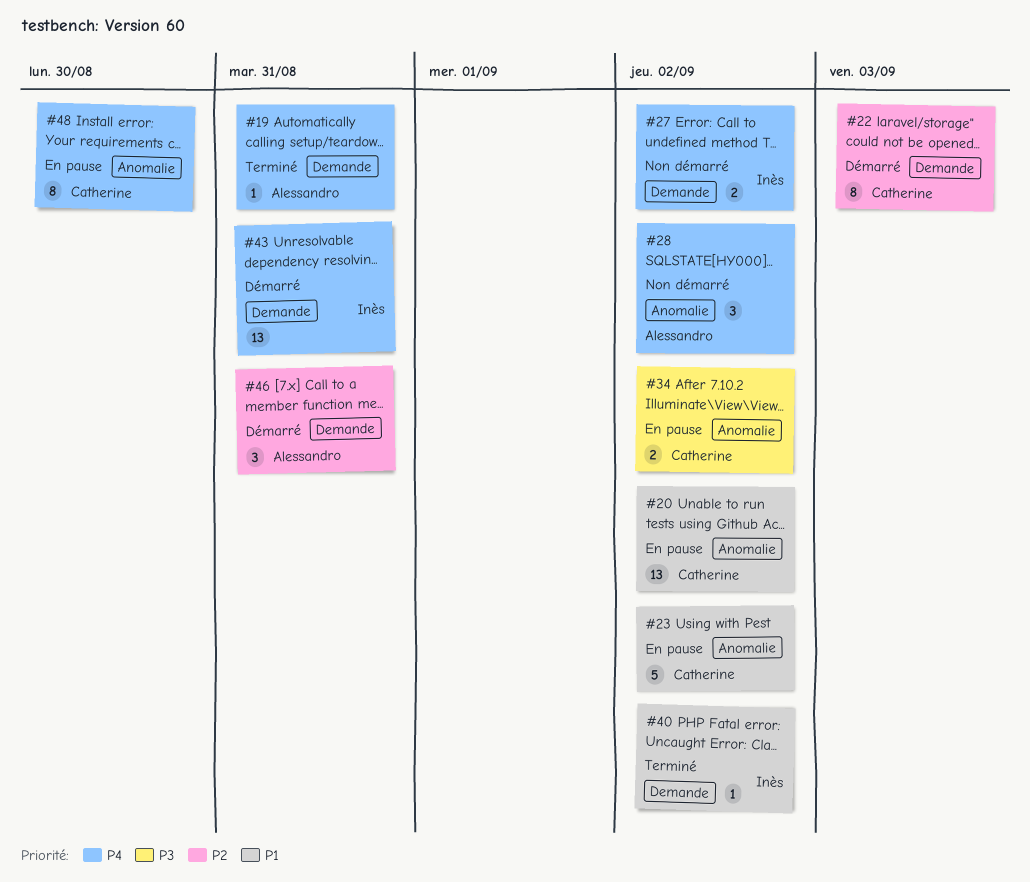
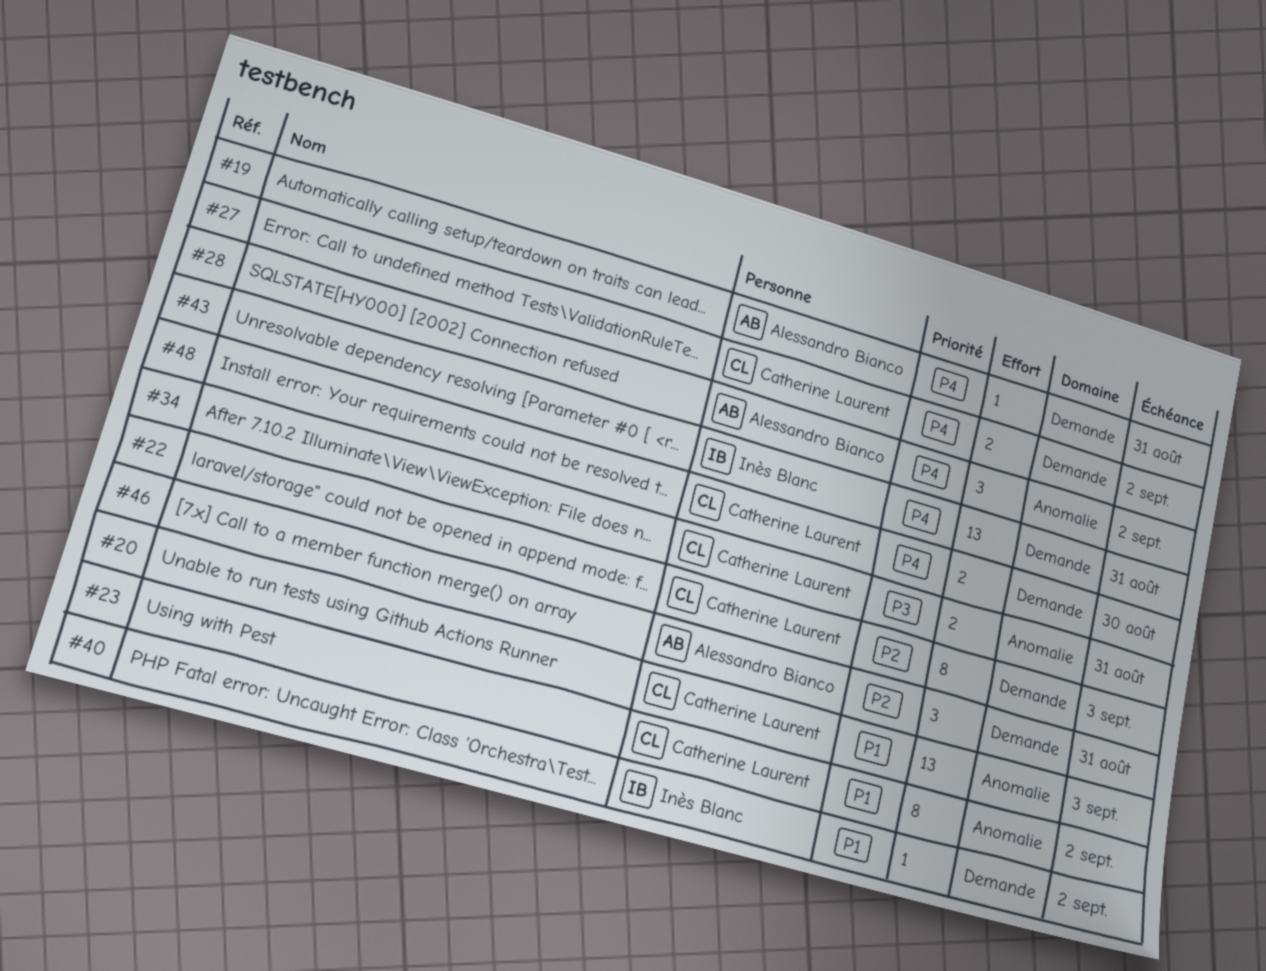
#20, due: Sep 2 -> Sep 3
#23, estimate: 5 -> 8
#27, owner: Inès Blanc -> Catherine Laurent
#34, due: Sep 2 -> Aug 31
#48, label: Anomalie -> Demande
#48, estimate: 8 -> 2

